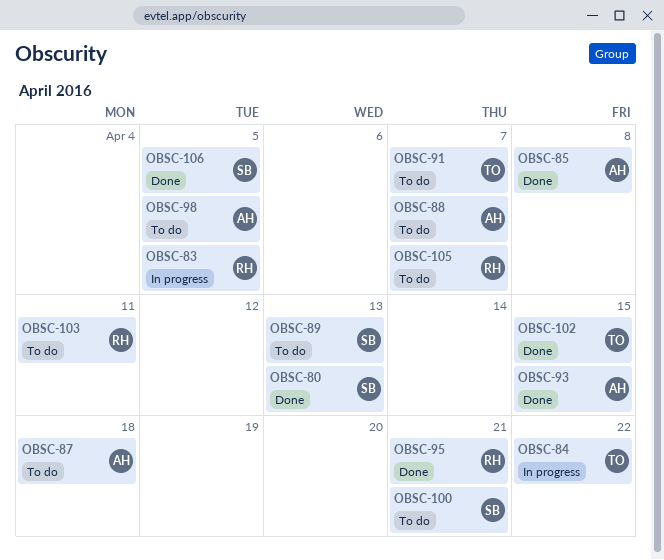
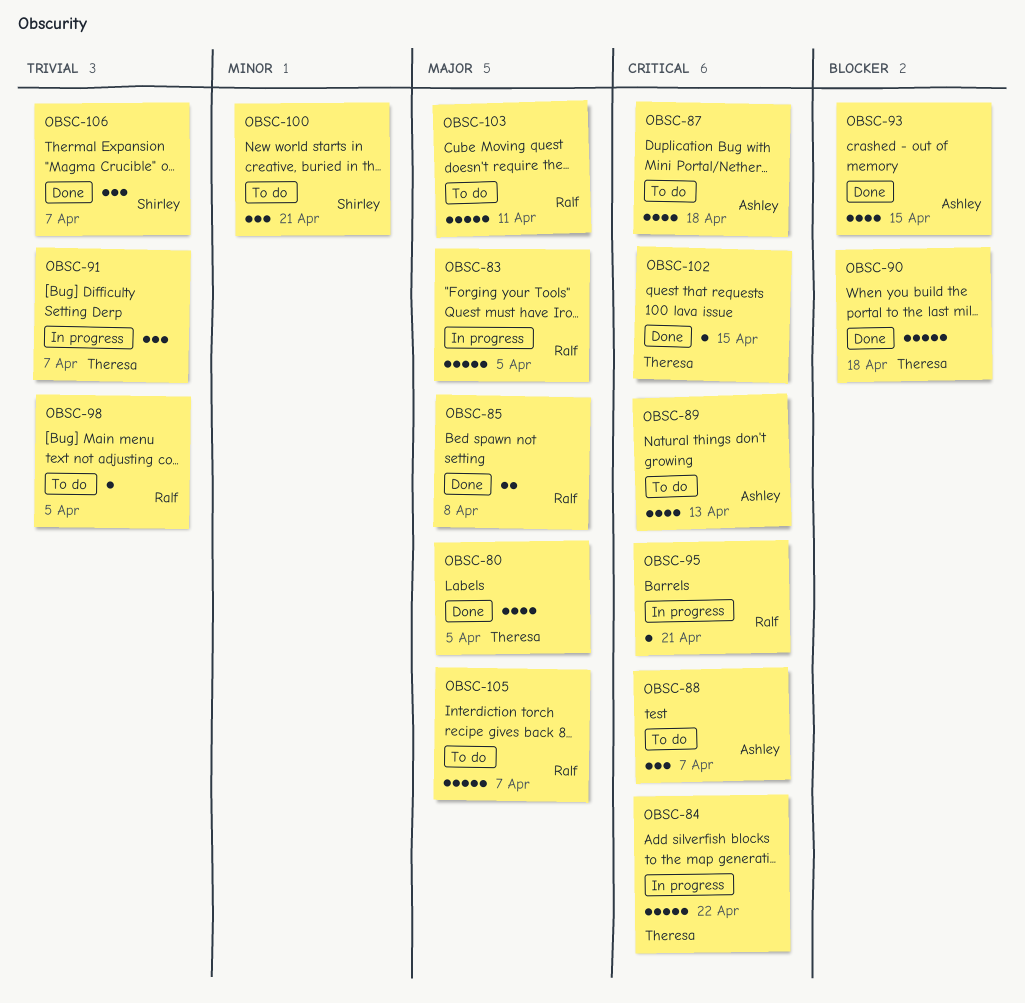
OBSC-80, owner: Shirley -> Theresa
OBSC-80, due: Apr 13 -> Apr 5
OBSC-85, owner: Ashley -> Ralf
OBSC-89, owner: Shirley -> Ashley
OBSC-90: none -> present
OBSC-91, status: To do -> In progress
OBSC-95, status: Done -> In progress
OBSC-98, owner: Ashley -> Ralf
OBSC-106, due: Apr 5 -> Apr 7

